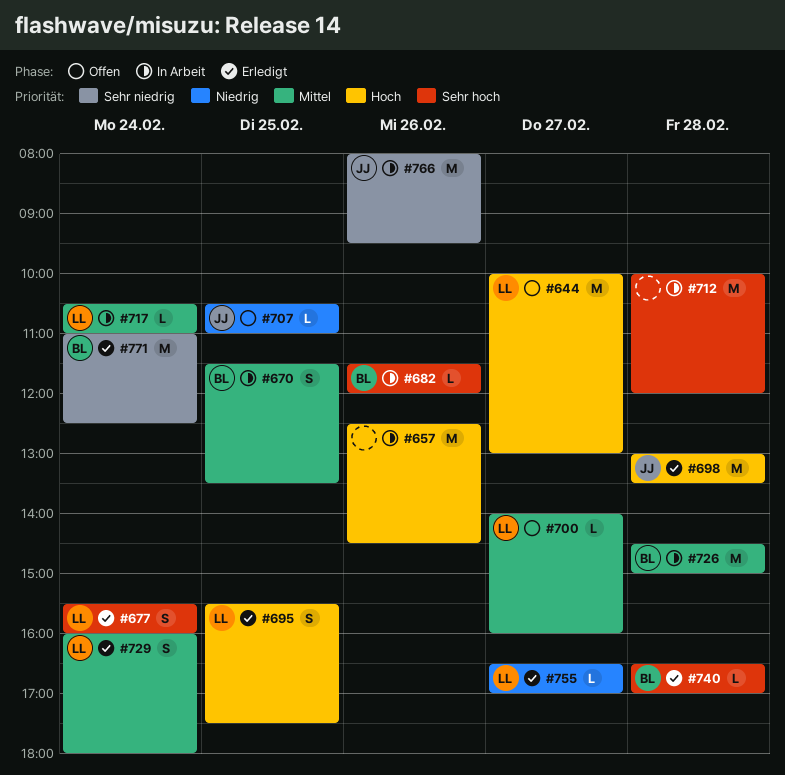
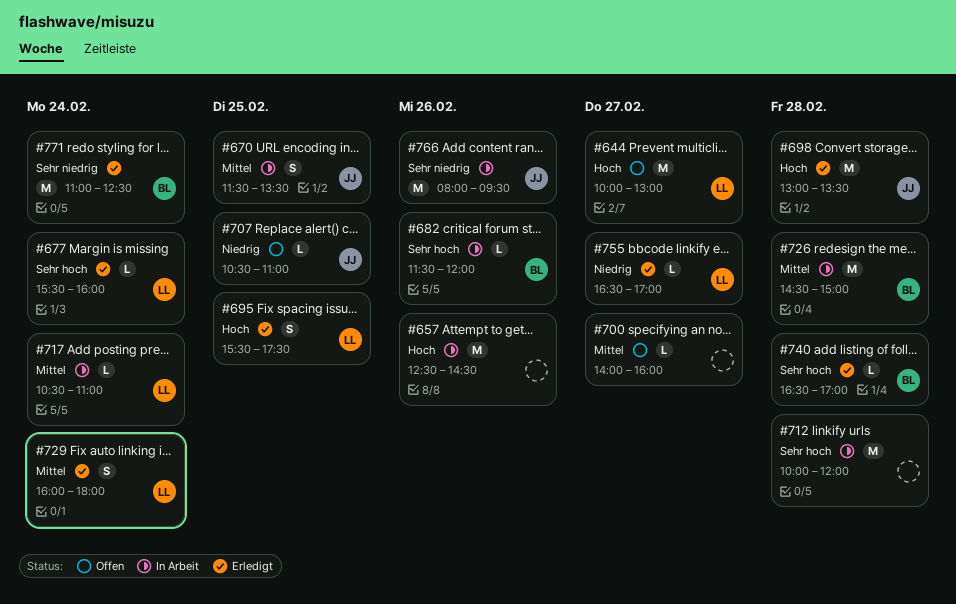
#670, owner: BL -> JJ
#677, estimate: S -> L
#700, owner: LL -> none

